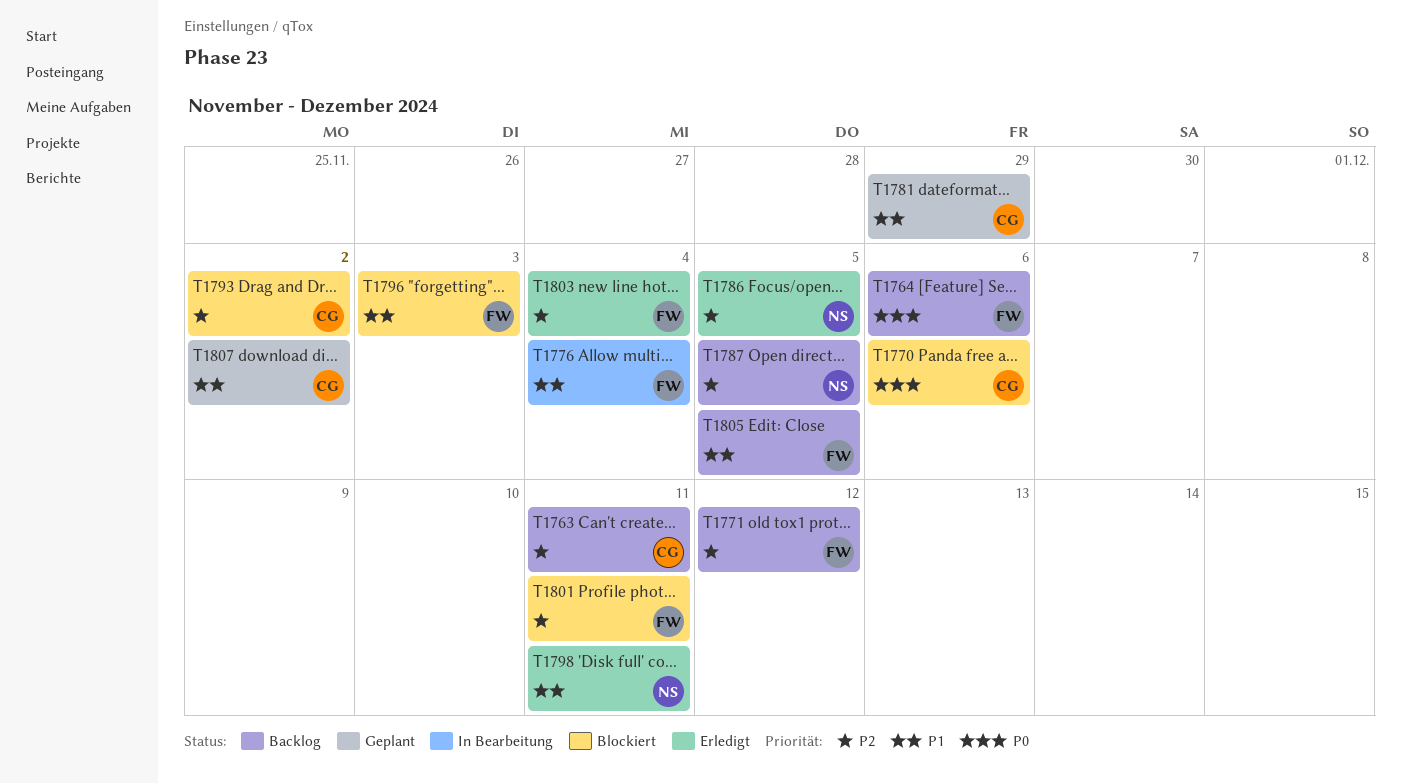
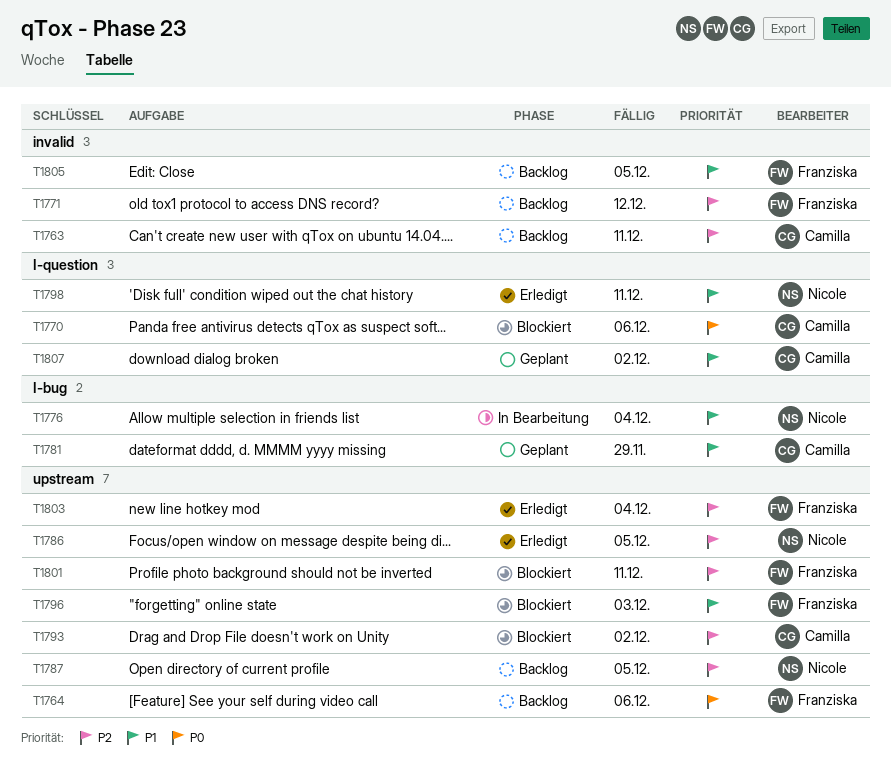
T1776, owner: Franziska -> Nicole

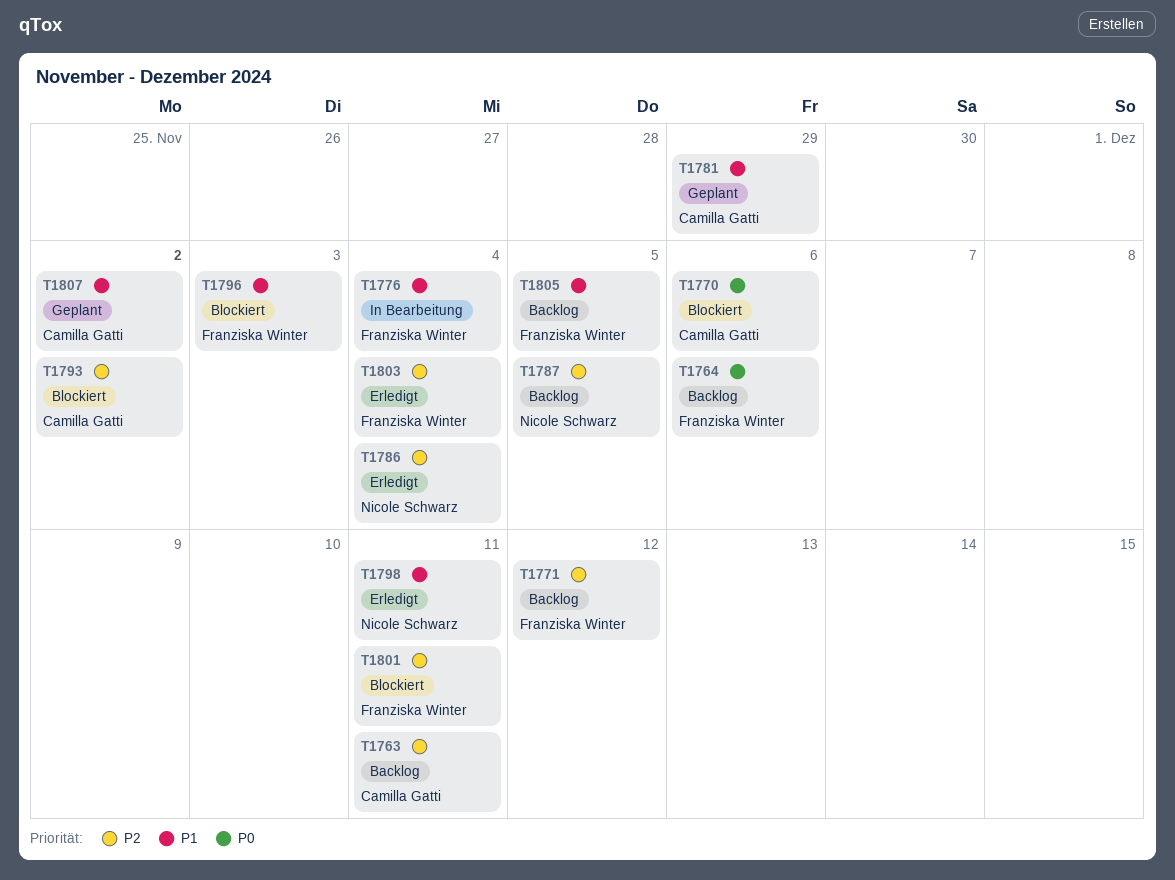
T1776, owner: Nicole Schwarz -> Franziska Winter
T1786, due: Dec 5 -> Dec 4

